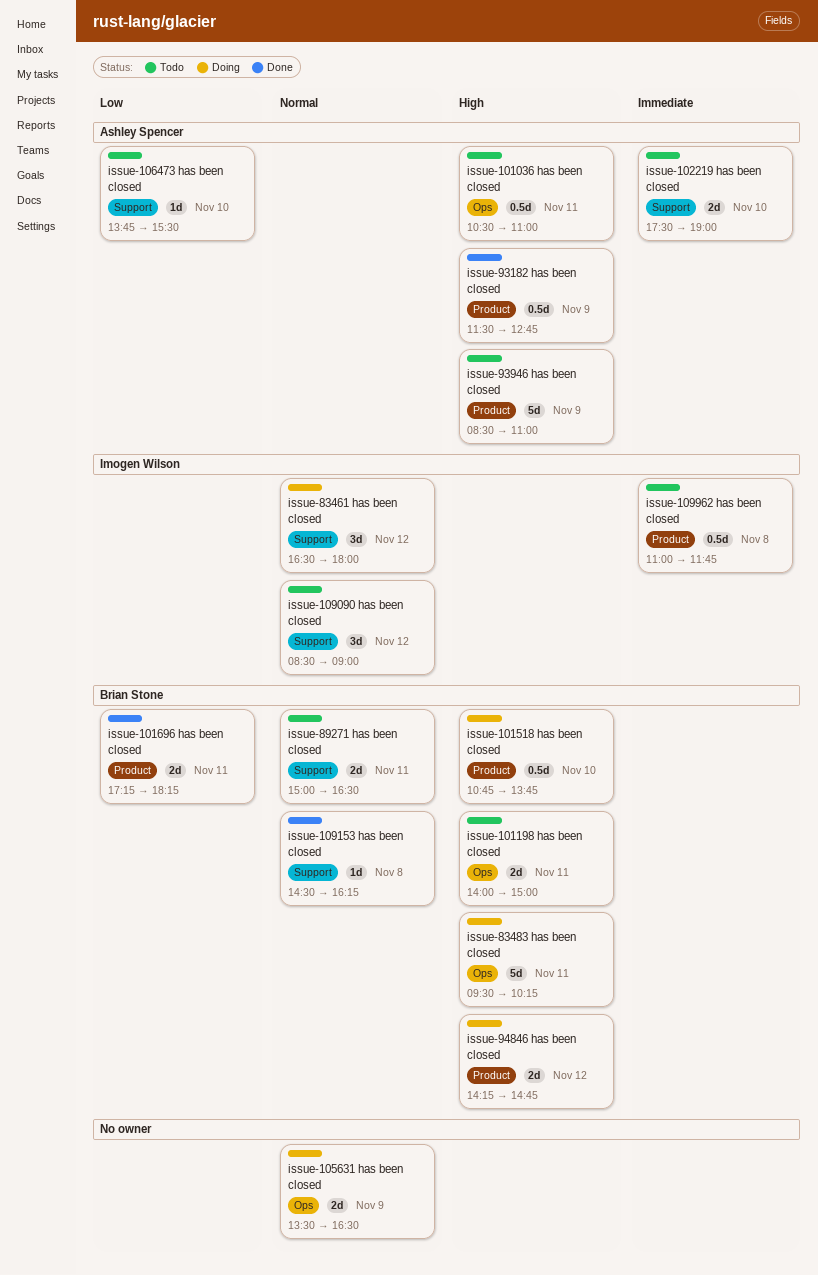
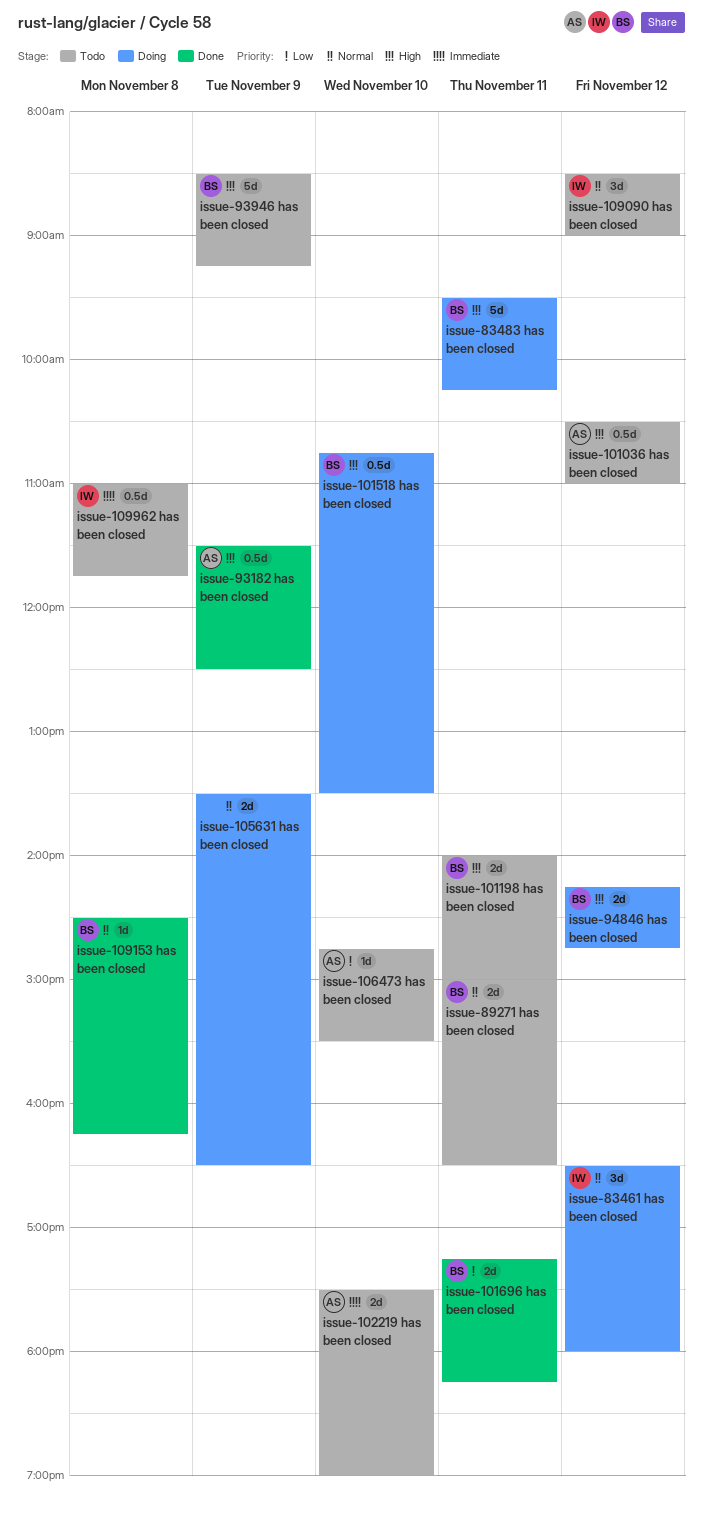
issue-101036 has been closed, day: Nov 11 -> Nov 12
issue-101518 has been closed, ends: 13:45 -> 13:30
issue-106473 has been closed, begins: 13:45 -> 14:45
issue-93182 has been closed, ends: 12:45 -> 12:30
issue-93946 has been closed, owner: Ashley Spencer -> Brian Stone
issue-93946 has been closed, ends: 11:00 -> 09:15

